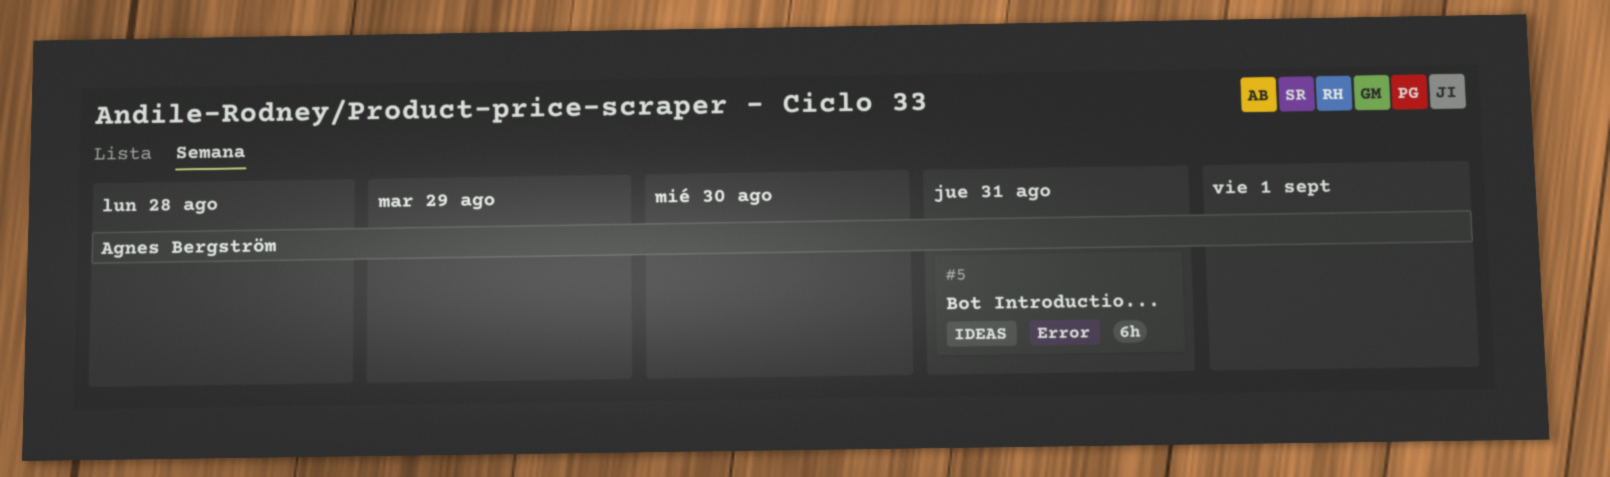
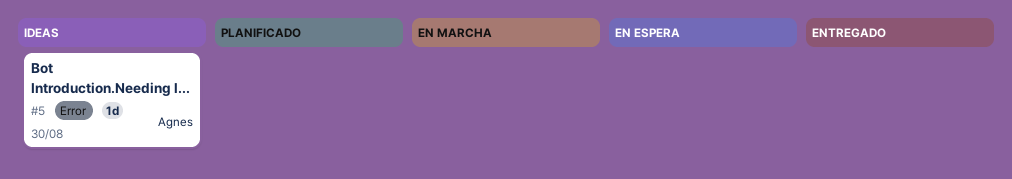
#5, estimate: 6h -> 1d
#5, due: Aug 31 -> Aug 30

